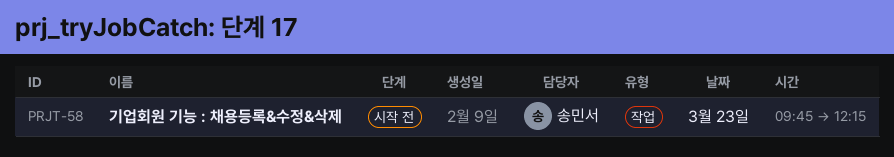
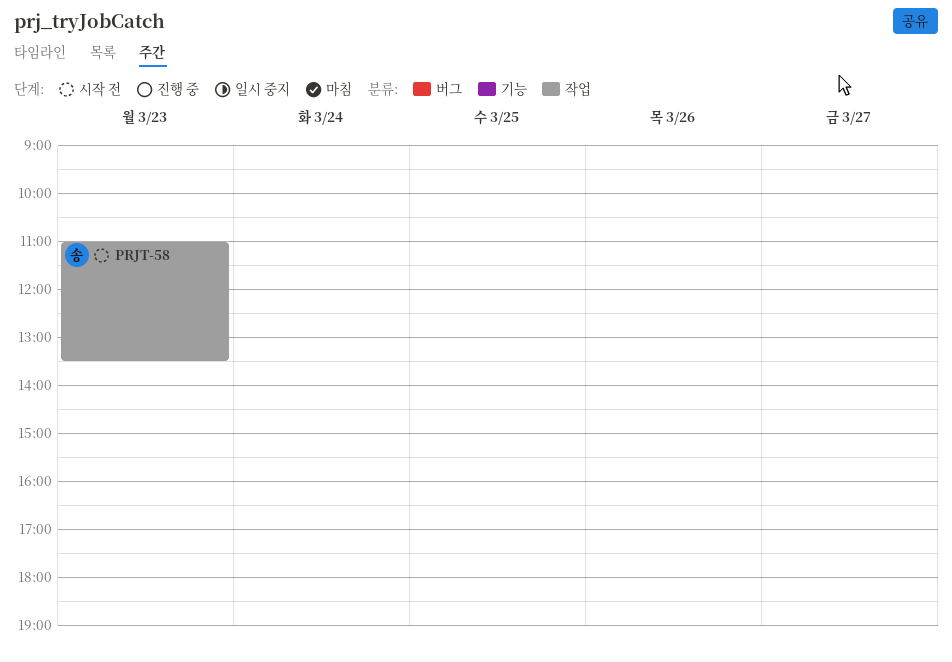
PRJT-58, begins: 09:45 -> 11:00
PRJT-58, ends: 12:15 -> 13:30

